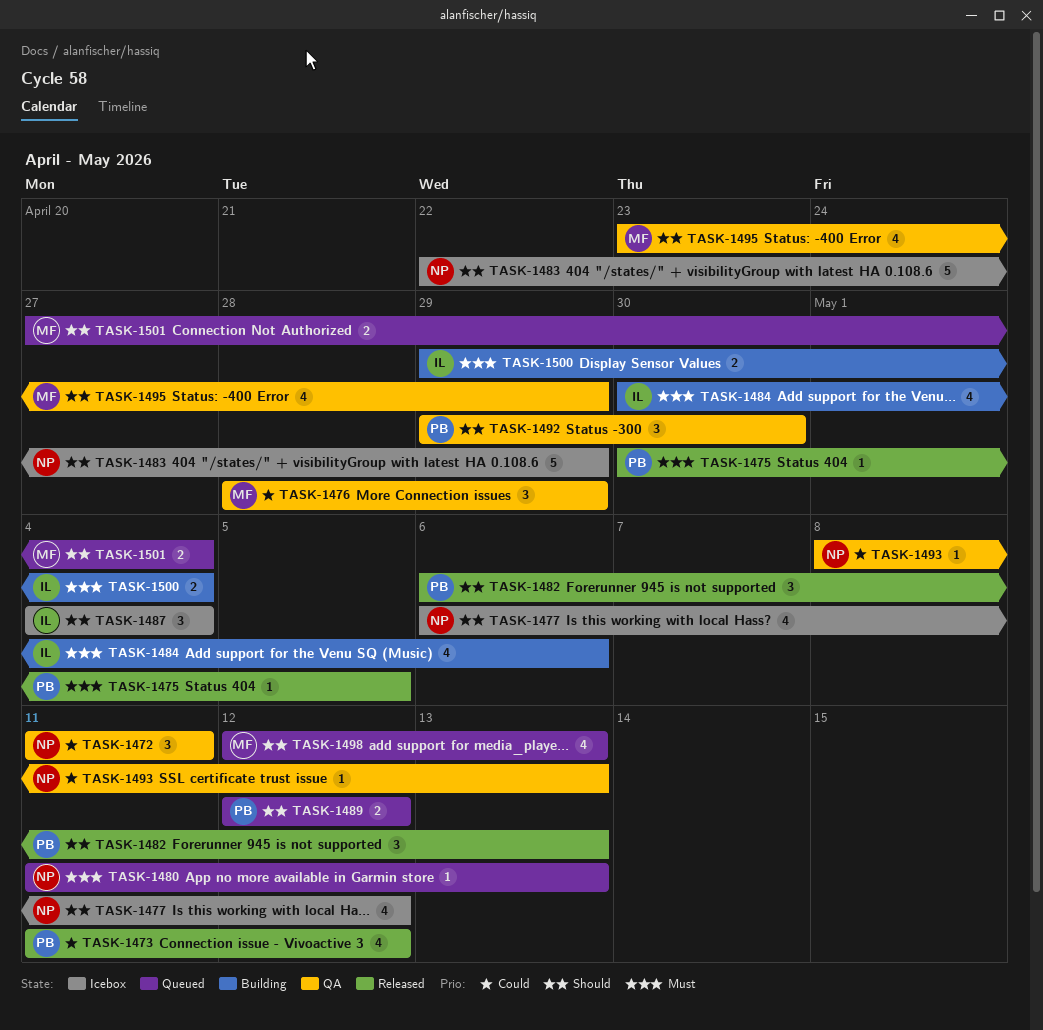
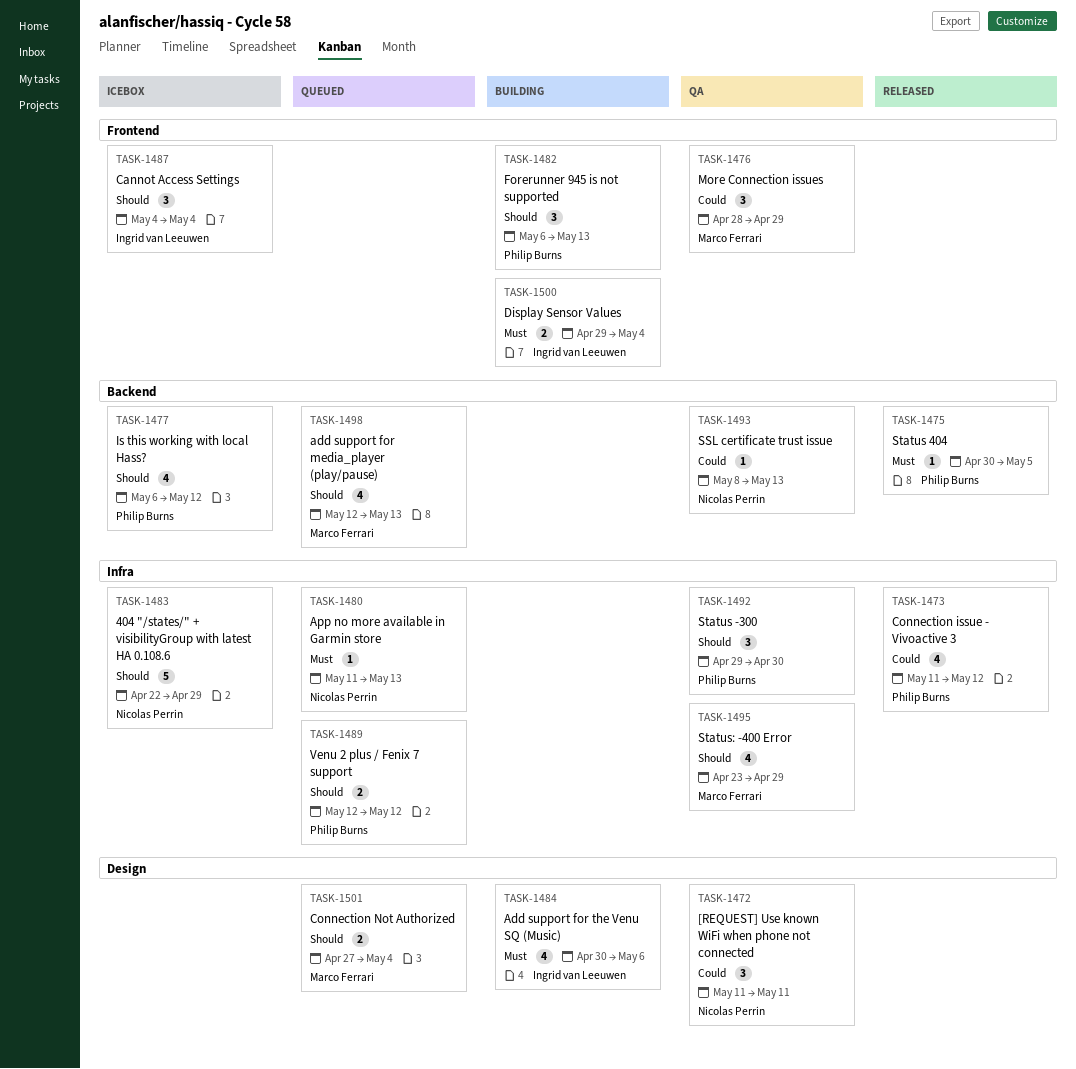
TASK-1477, owner: Nicolas Perrin -> Philip Burns
TASK-1482, status: Released -> Building

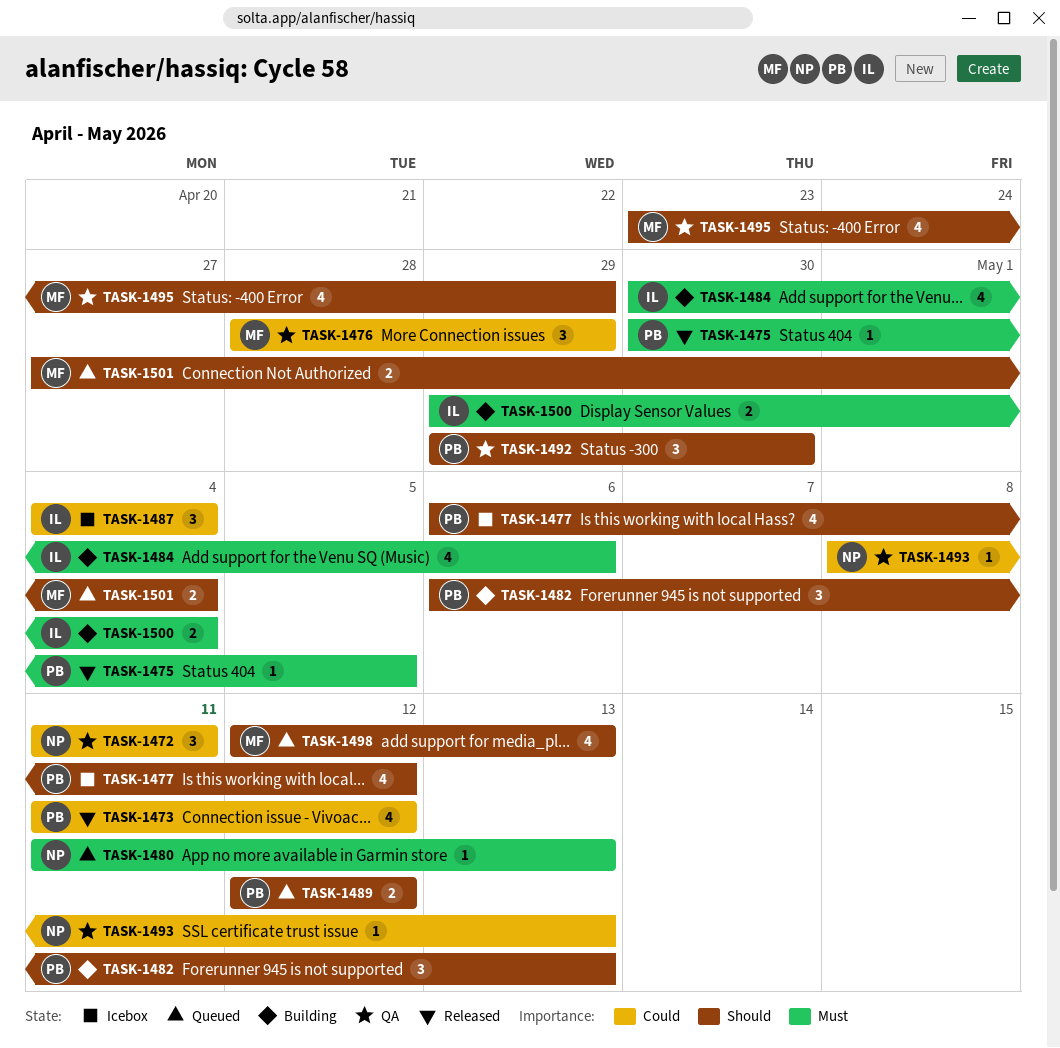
TASK-1483: present -> none
TASK-1487, priority: Should -> Could

